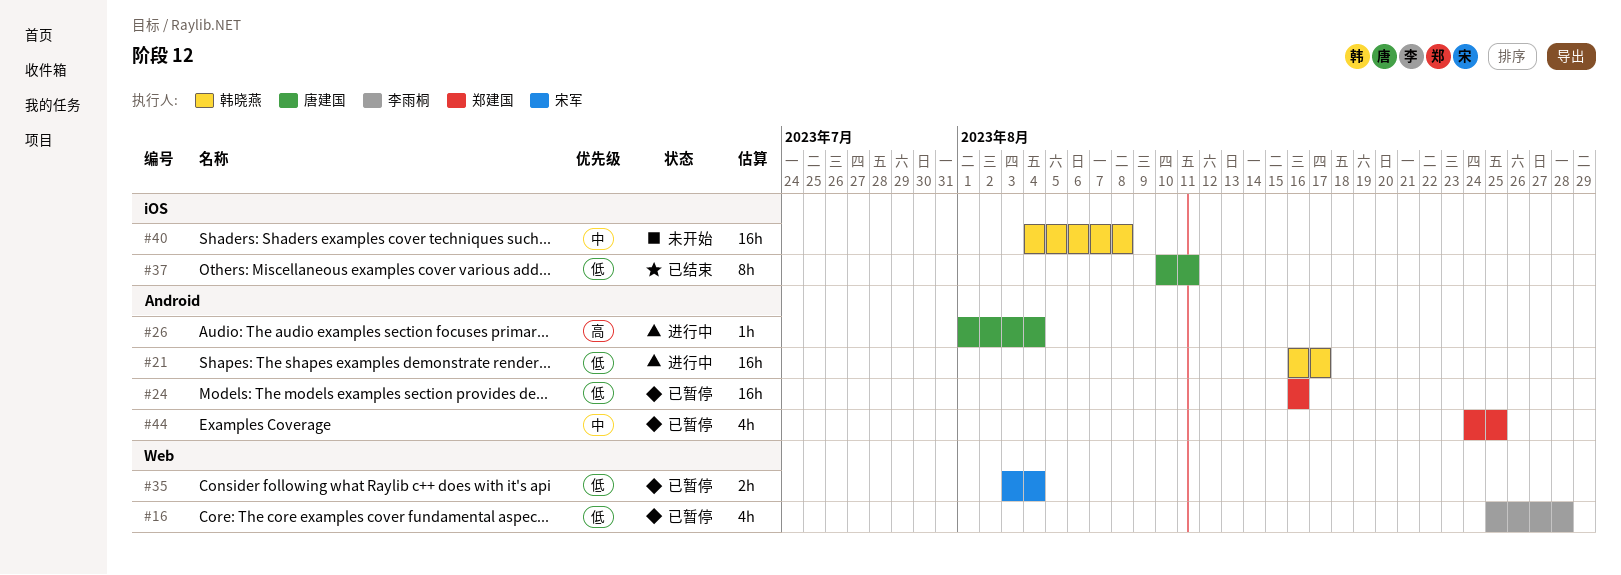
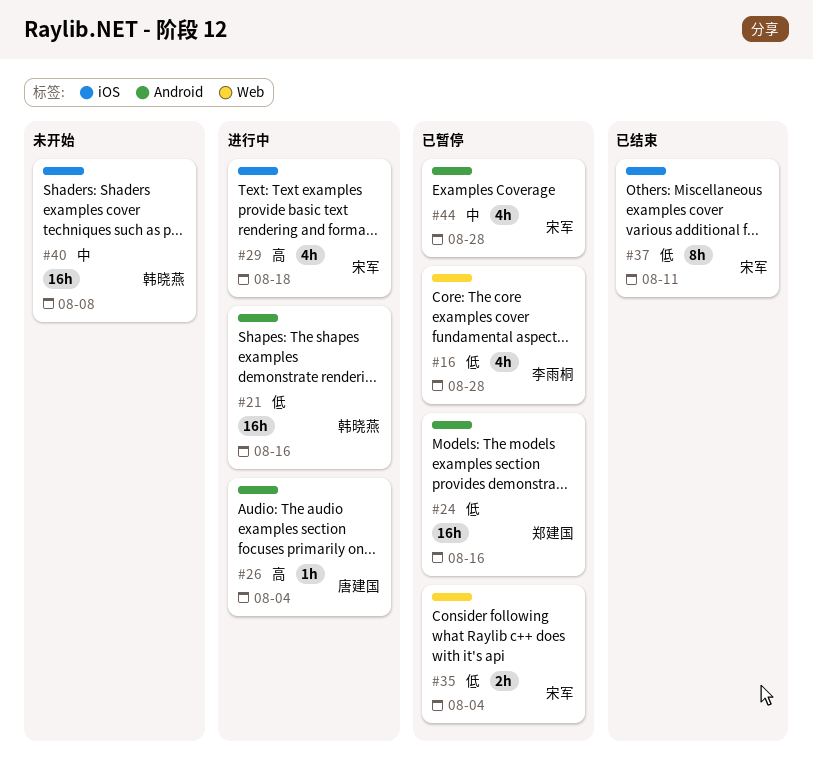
#21, due: Aug 17 -> Aug 16
#29: none -> present
#37, owner: 唐建国 -> 宋军
#44, owner: 郑建国 -> 宋军
#44, due: Aug 25 -> Aug 28

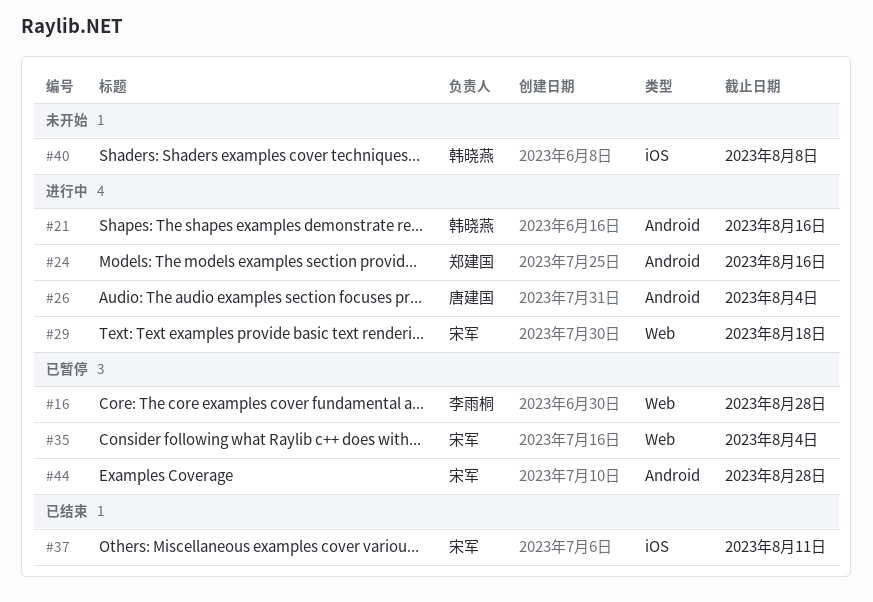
#24, status: 已暂停 -> 进行中
#29, label: iOS -> Web

